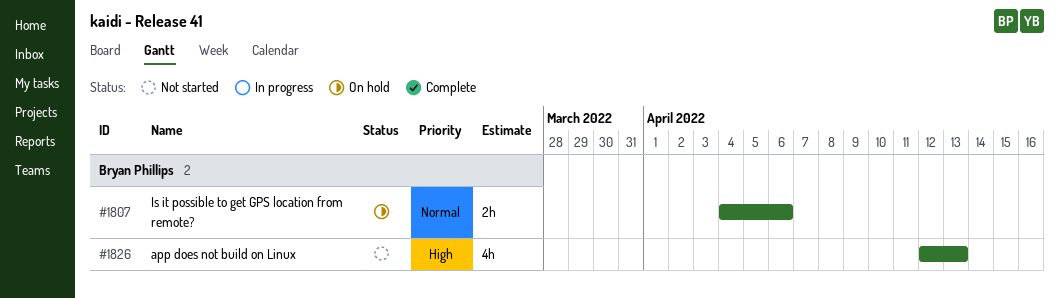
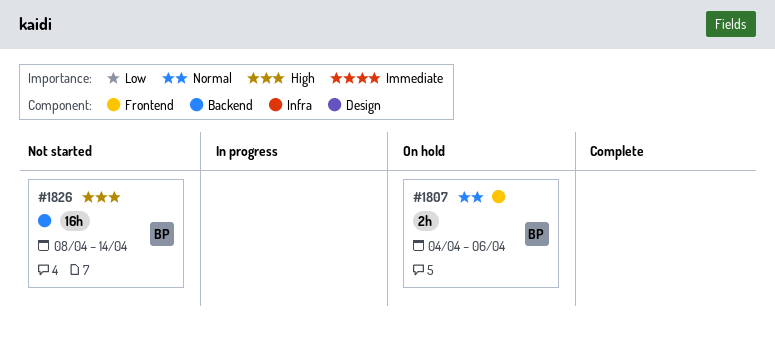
#1826, estimate: 4h -> 16h
#1826, start: Apr 12 -> Apr 8
#1826, due: Apr 13 -> Apr 14

